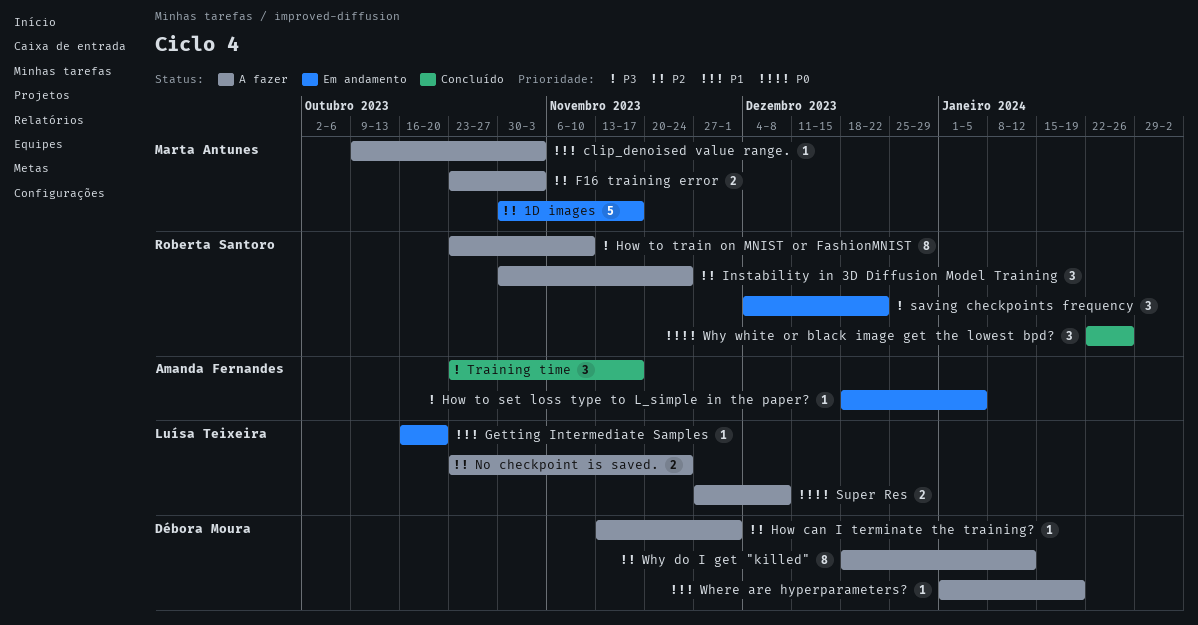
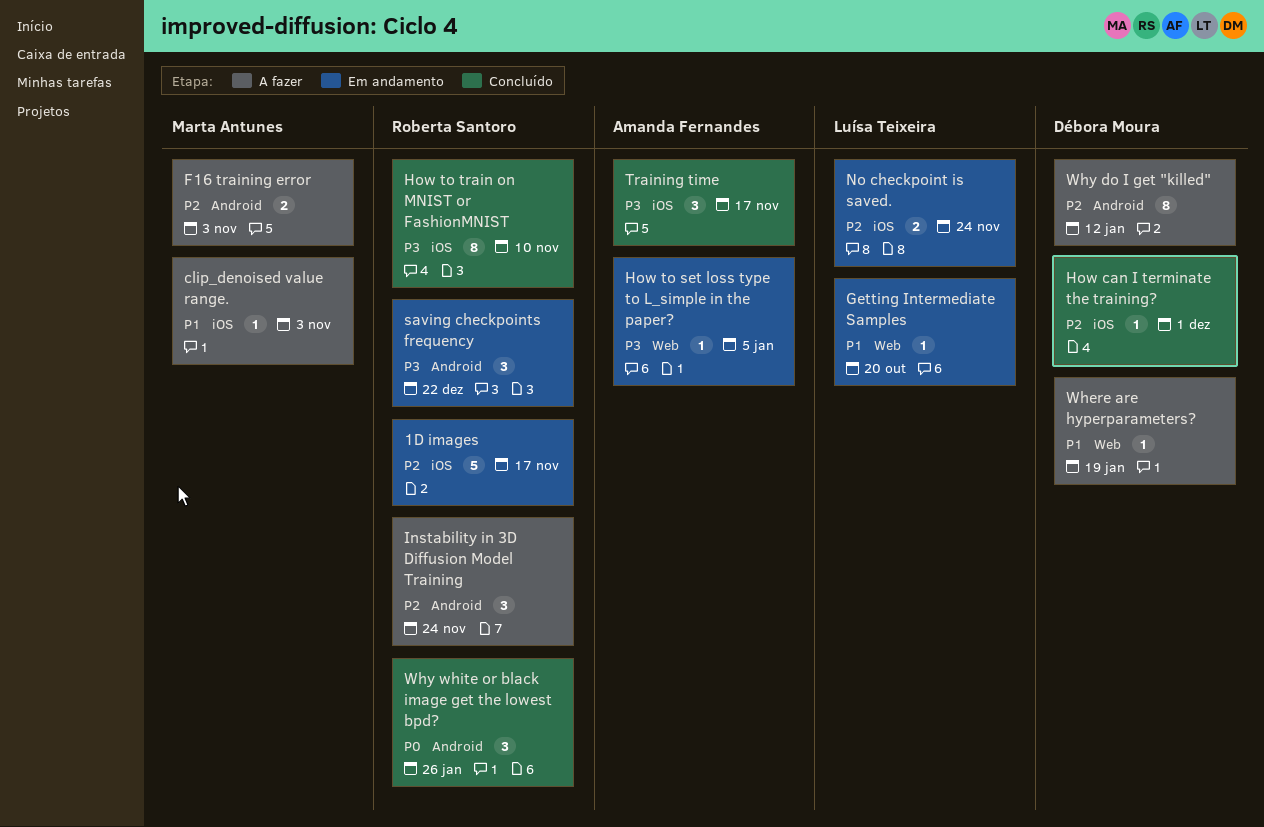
1D images, owner: Marta Antunes -> Roberta Santoro
How can I terminate the training?, status: A fazer -> Concluído
How to train on MNIST or FashionMNIST, status: A fazer -> Concluído
No checkpoint is saved., status: A fazer -> Em andamento
Super Res: present -> none

